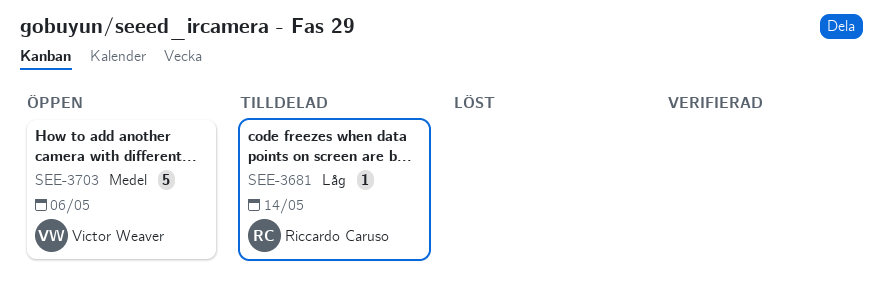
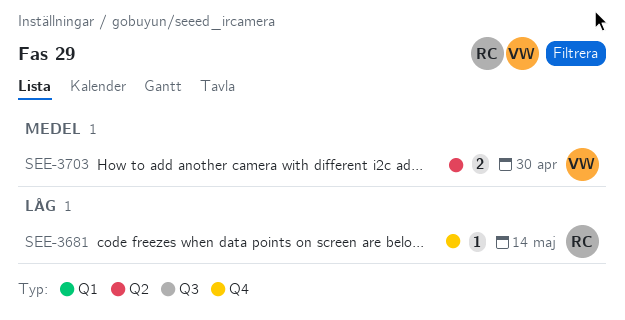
SEE-3703, estimate: 5 -> 2
SEE-3703, due: May 6 -> Apr 30

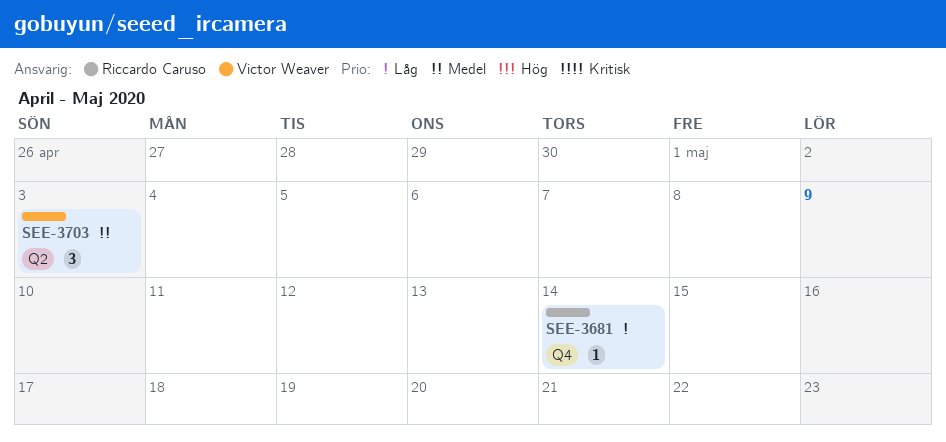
SEE-3703, estimate: 2 -> 3
SEE-3703, due: Apr 30 -> May 3

